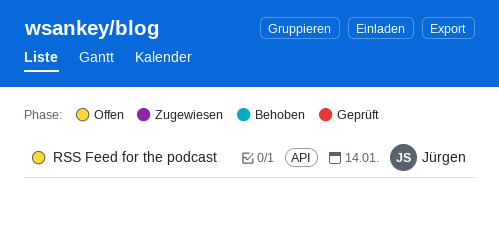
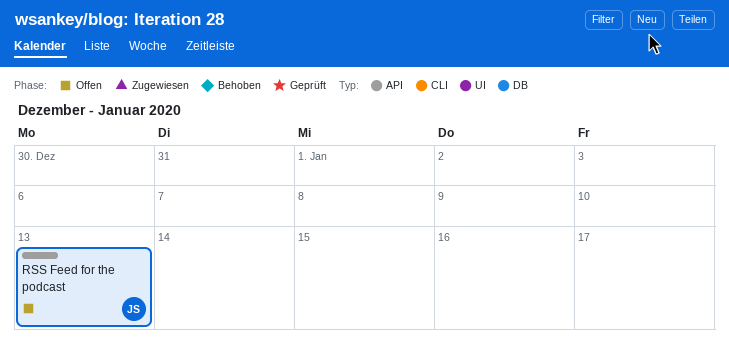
RSS Feed for the podcast, due: Jan 14 -> Jan 13

